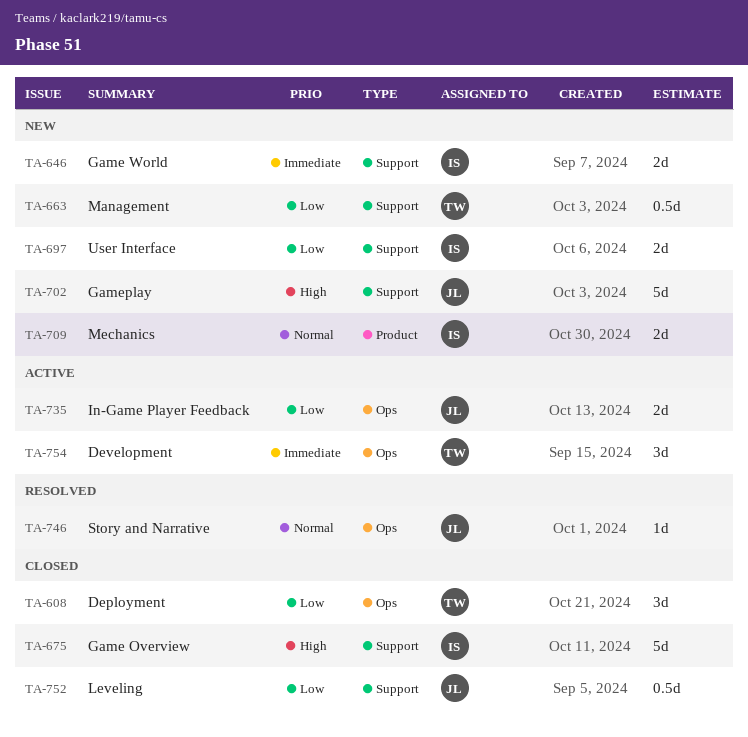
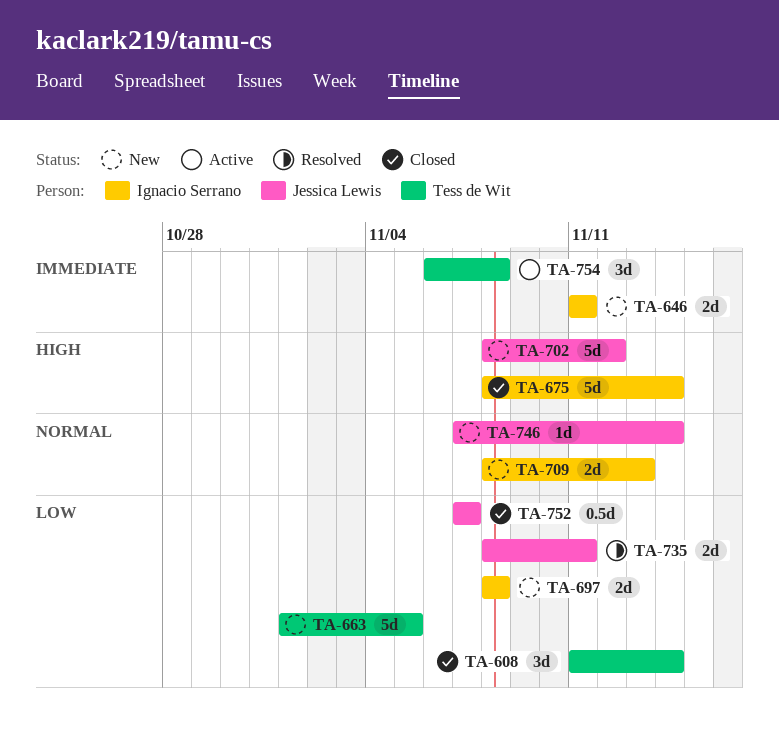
TA-663, estimate: 0.5d -> 5d
TA-735, status: Active -> Resolved
TA-746, status: Resolved -> New

